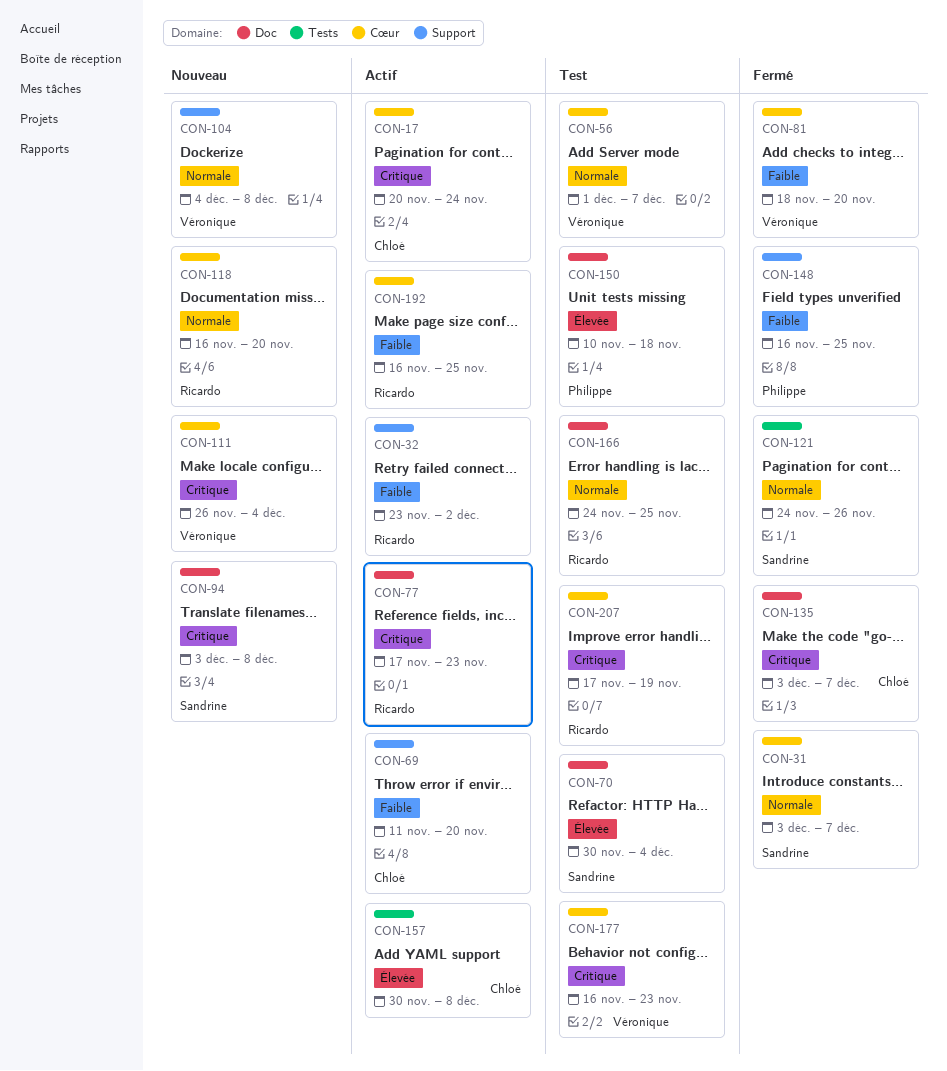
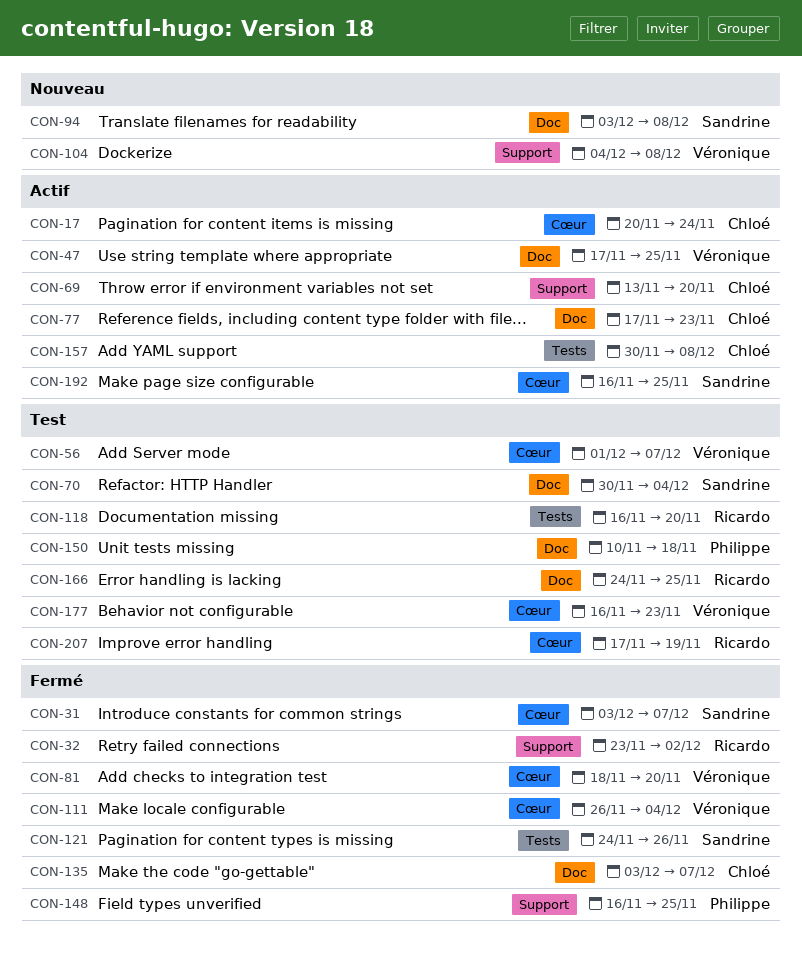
CON-32, status: Actif -> Fermé
CON-47: none -> present
CON-69, start: Nov 11 -> Nov 13
CON-77, owner: Ricardo -> Chloé
CON-111, status: Nouveau -> Fermé
CON-118, status: Nouveau -> Test
CON-118, label: Cœur -> Tests
CON-192, owner: Ricardo -> Sandrine

